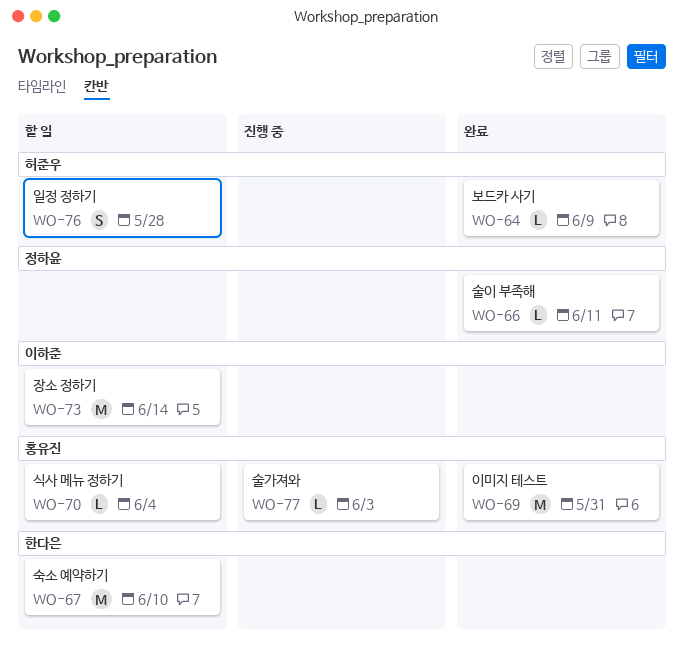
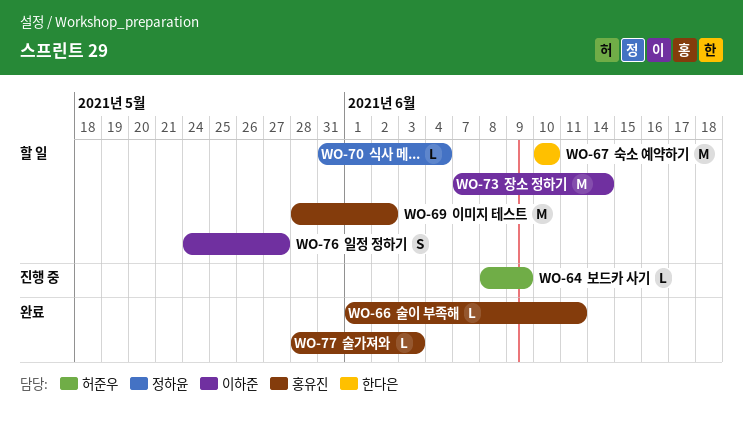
WO-64, status: 완료 -> 진행 중
WO-66, owner: 정하윤 -> 홍유진
WO-69, status: 완료 -> 할 일
WO-69, due: May 31 -> Jun 2
WO-70, owner: 홍유진 -> 정하윤
WO-76, owner: 허준우 -> 이하준
WO-76, due: May 28 -> May 27
WO-77, status: 진행 중 -> 완료

